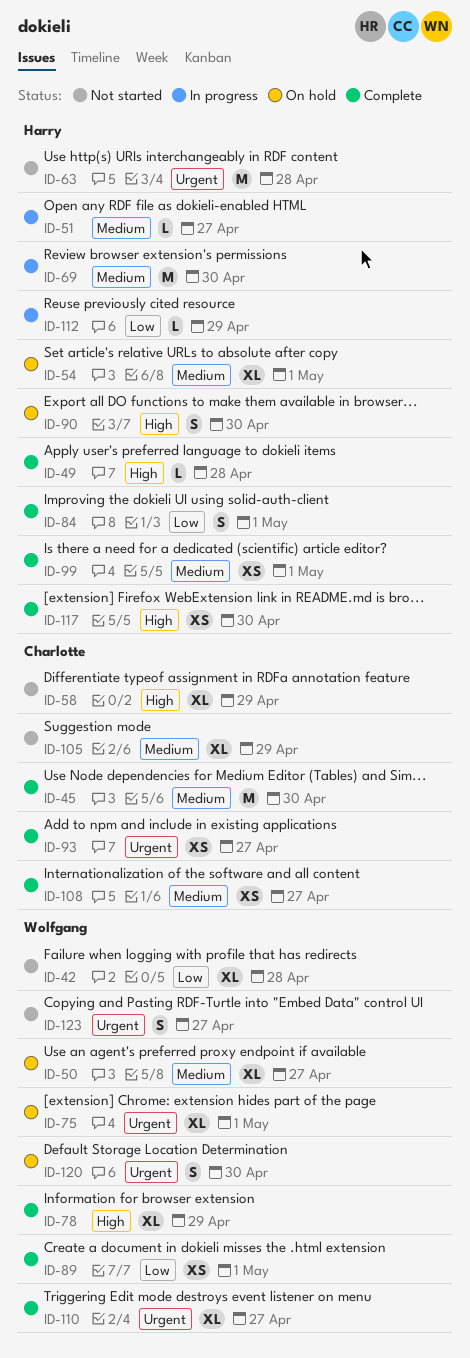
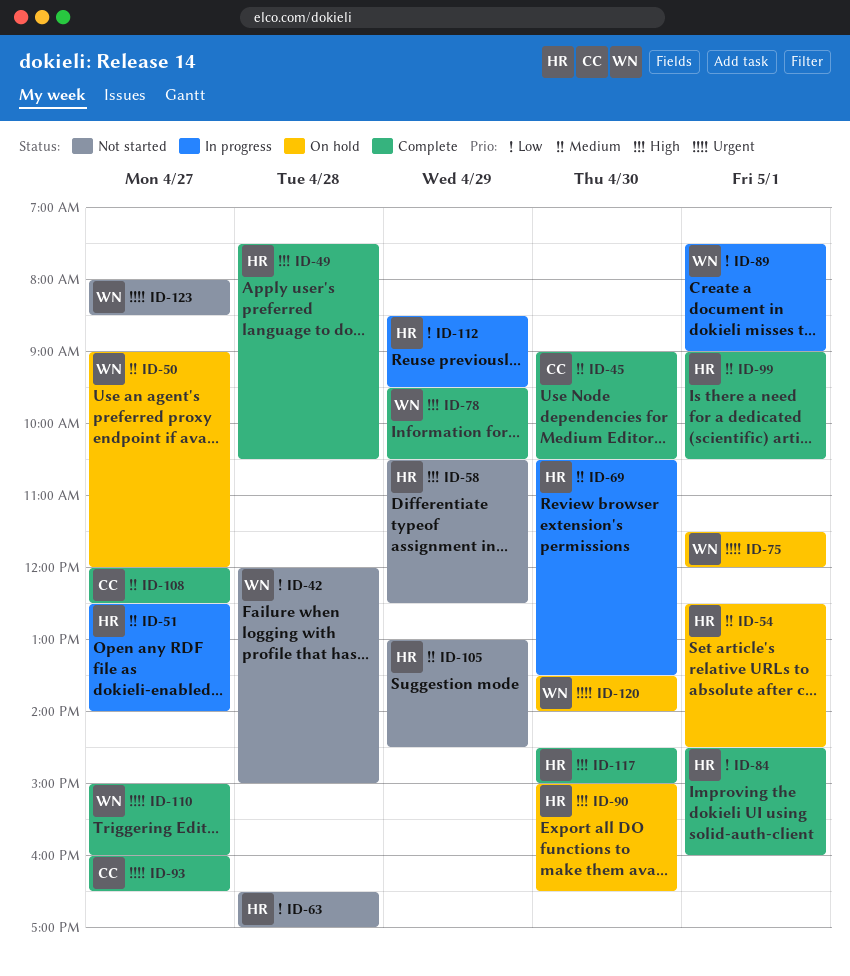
ID-58, owner: Charlotte -> Harry
ID-63, priority: Urgent -> Low
ID-89, status: Complete -> In progress
ID-105, owner: Charlotte -> Harry

